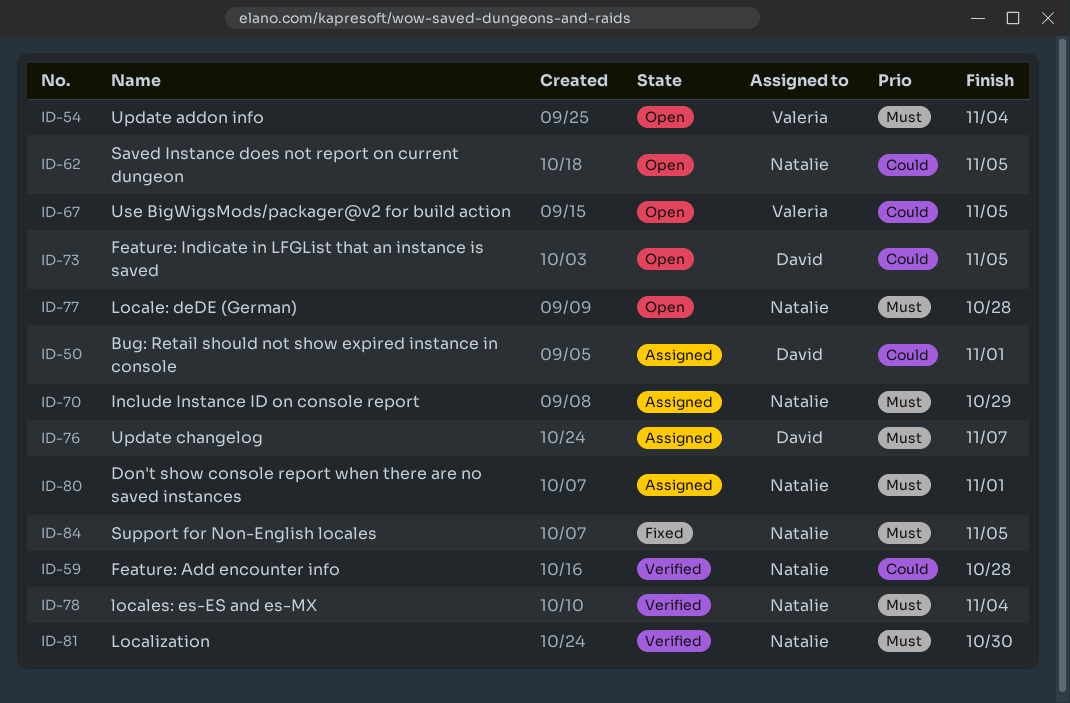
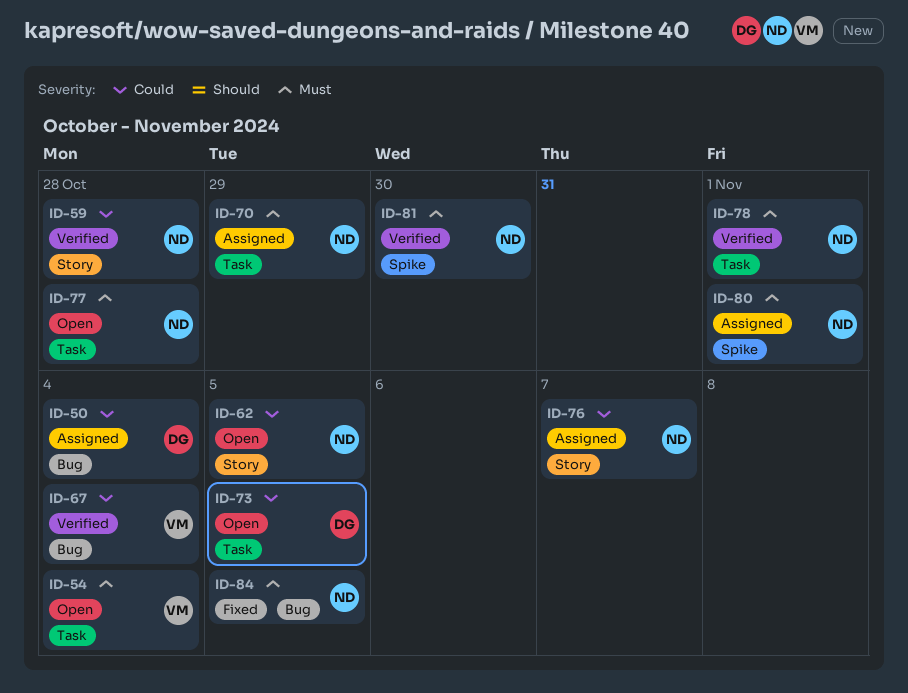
ID-50, due: Nov 1 -> Nov 4
ID-67, status: Open -> Verified
ID-67, due: Nov 5 -> Nov 4
ID-76, owner: David -> Natalie
ID-76, priority: Must -> Could
ID-78, due: Nov 4 -> Nov 1

